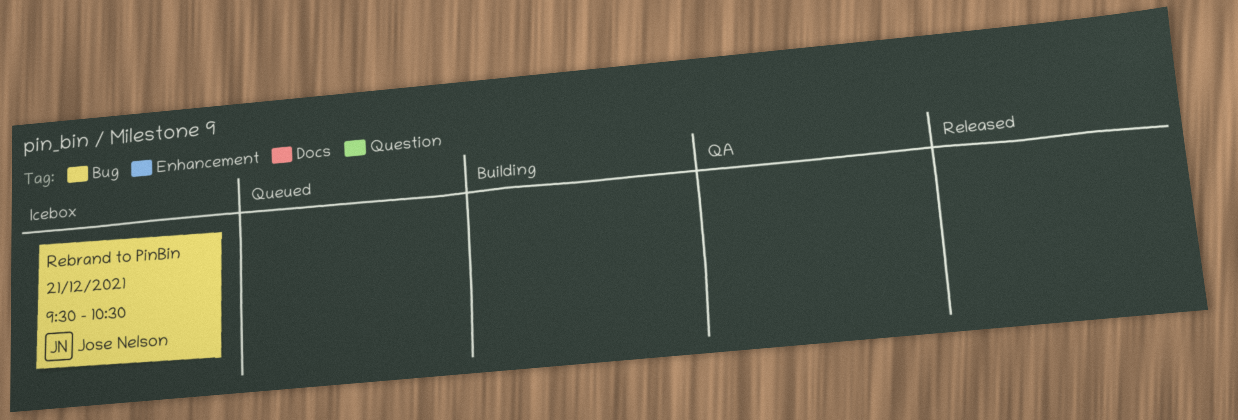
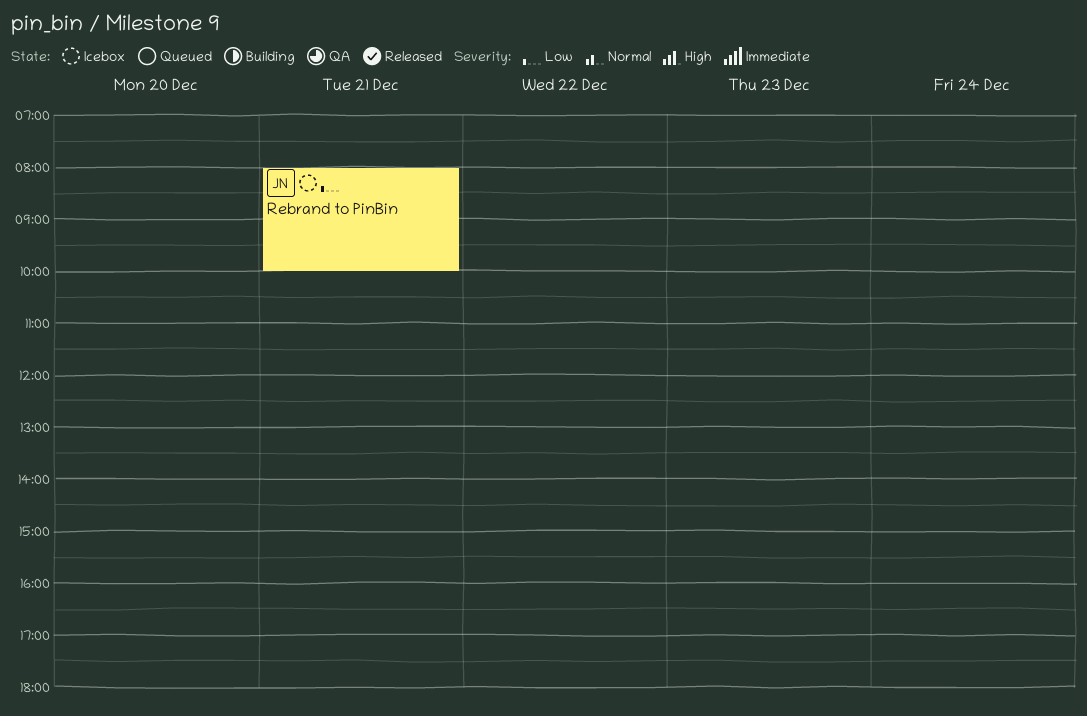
Rebrand to PinBin, begins: 09:30 -> 08:00
Rebrand to PinBin, ends: 10:30 -> 10:00

